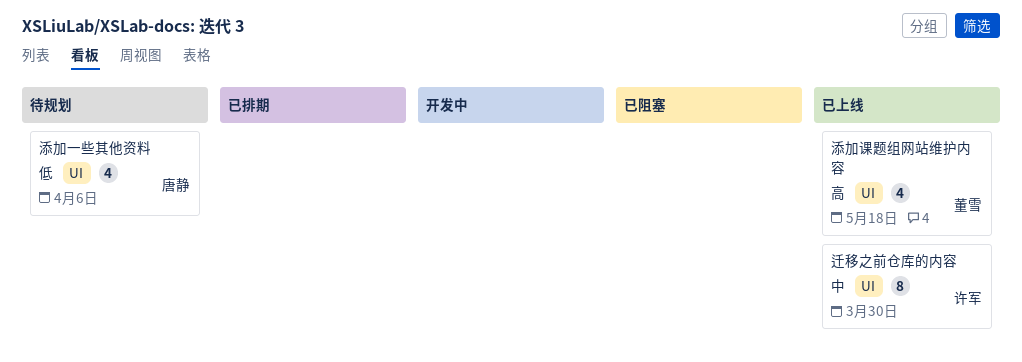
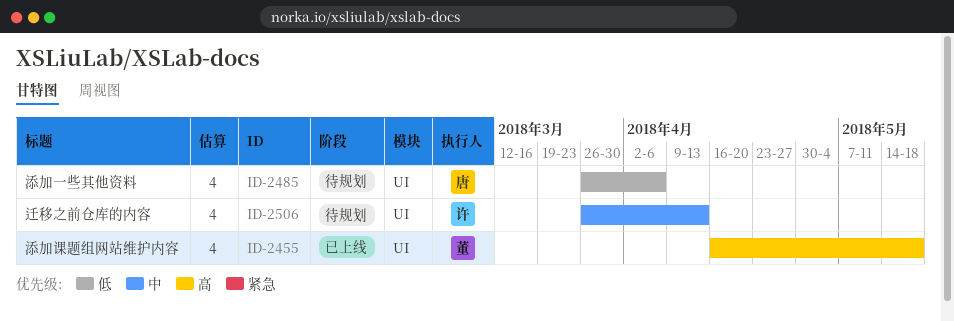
迁移之前仓库的内容, status: 已上线 -> 待规划
迁移之前仓库的内容, estimate: 8 -> 4
迁移之前仓库的内容, due: Mar 30 -> Apr 13

